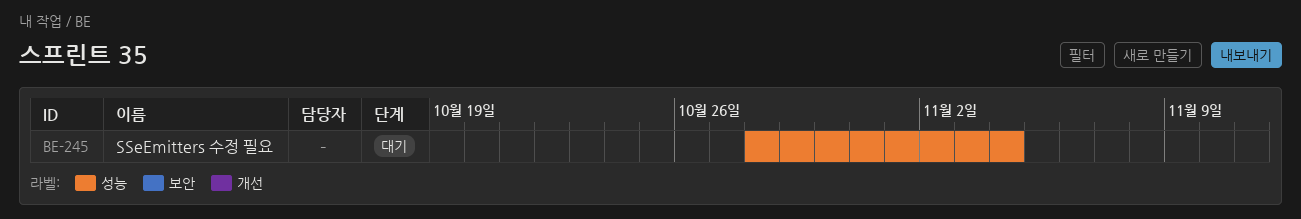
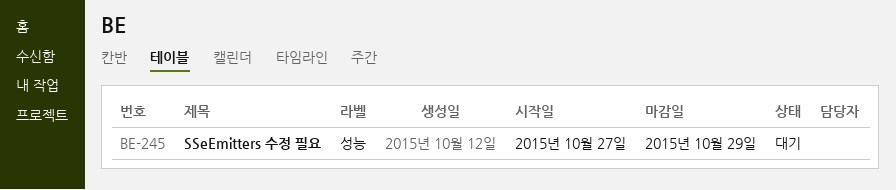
BE-245, start: Oct 28 -> Oct 27
BE-245, due: Nov 4 -> Oct 29

